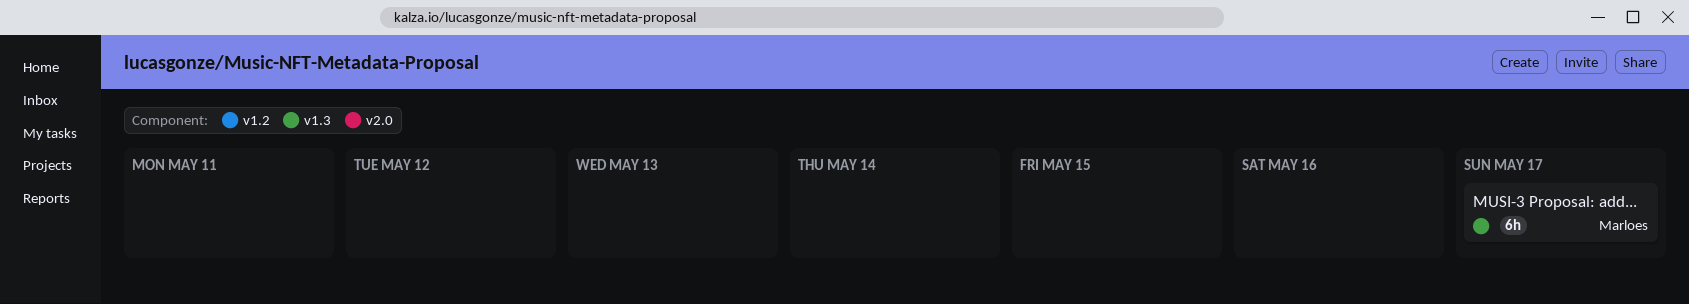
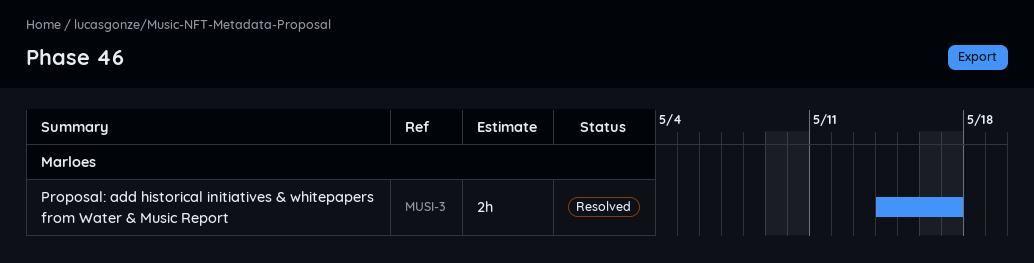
MUSI-3, estimate: 6h -> 2h

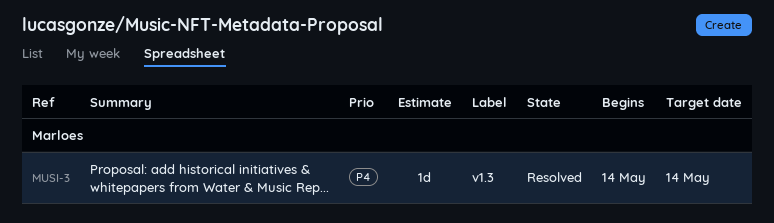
MUSI-3, estimate: 2h -> 1d
MUSI-3, due: May 17 -> May 14

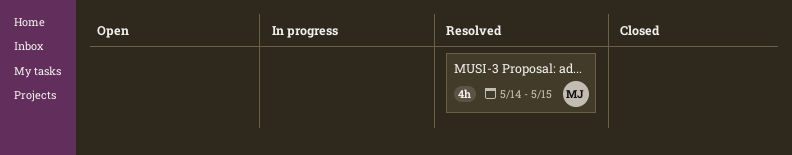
MUSI-3, estimate: 1d -> 4h
MUSI-3, due: May 14 -> May 15

